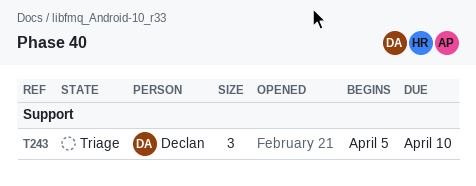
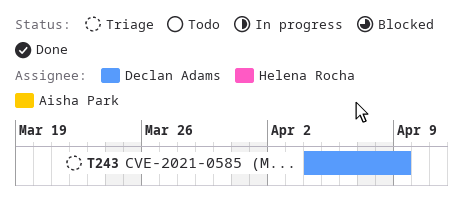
T243, start: Apr 5 -> Apr 4
T243, due: Apr 10 -> Apr 9

